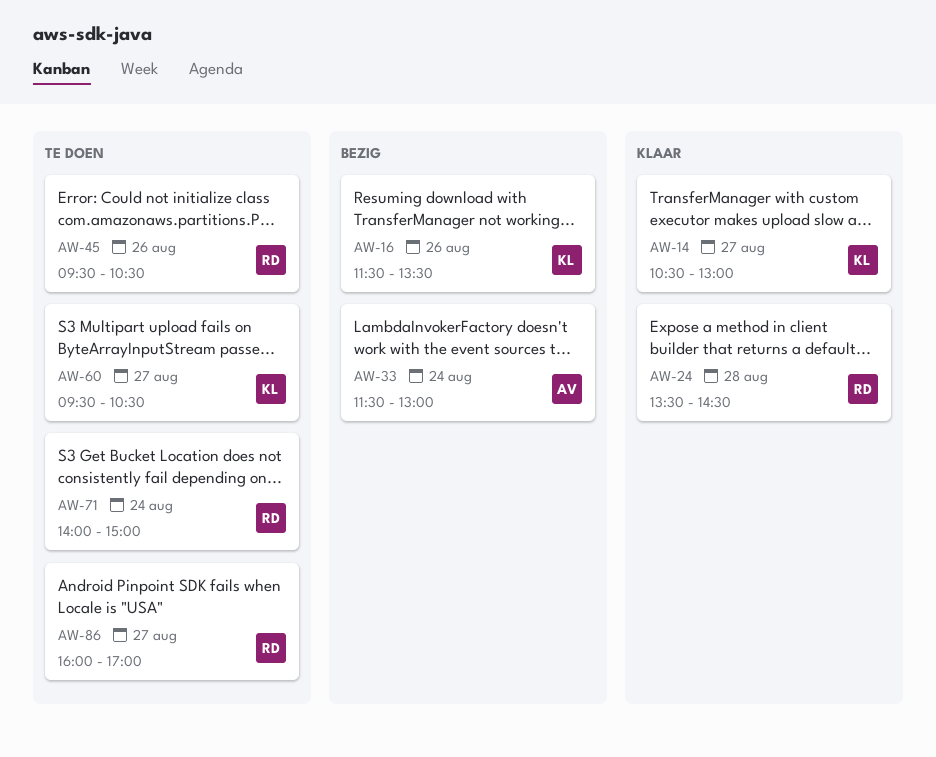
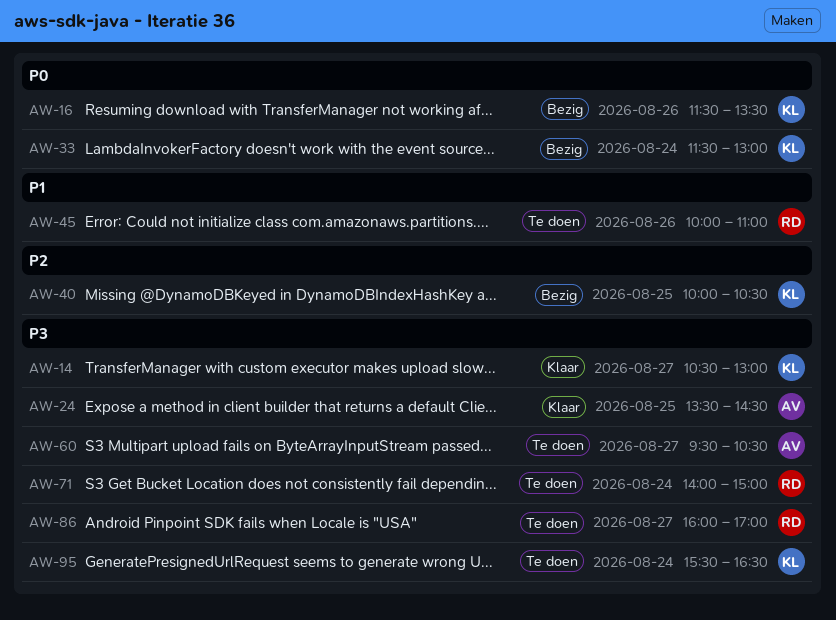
AW-24, owner: RD -> AV
AW-24, day: Aug 28 -> Aug 25
AW-33, owner: AV -> KL
AW-40: none -> present
AW-45, begins: 09:30 -> 10:00
AW-45, ends: 10:30 -> 11:00
AW-60, owner: KL -> AV
AW-95: none -> present

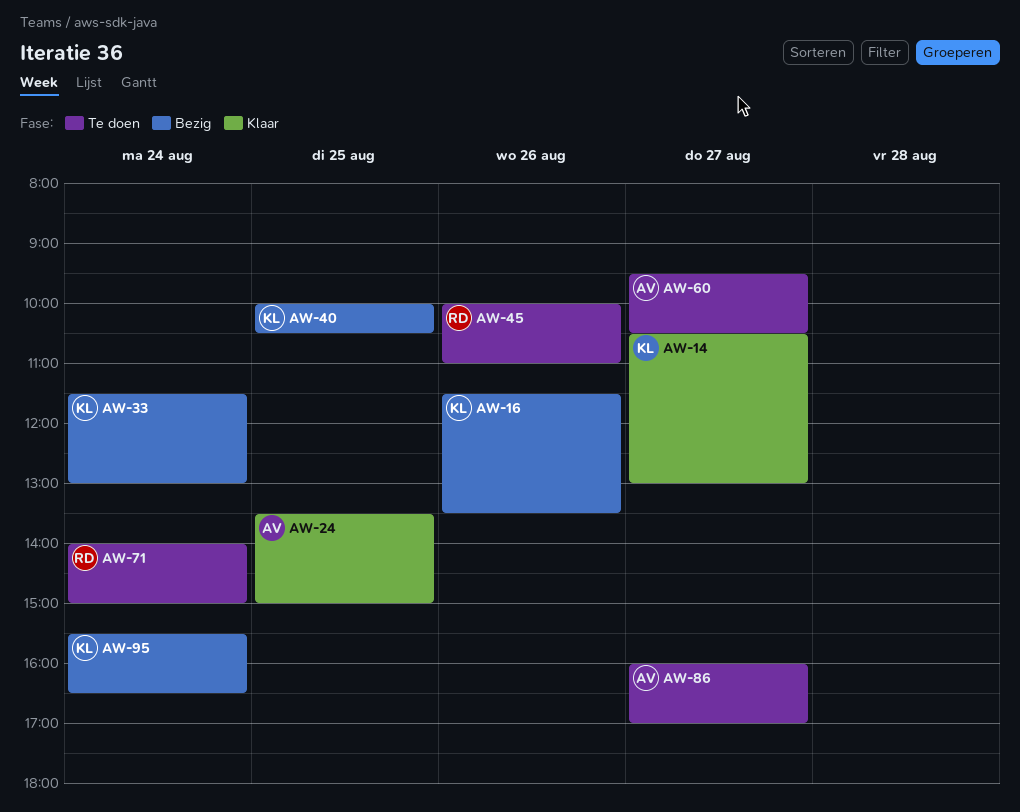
AW-24, ends: 14:30 -> 15:00
AW-86, owner: RD -> AV
AW-95, status: Te doen -> Bezig

